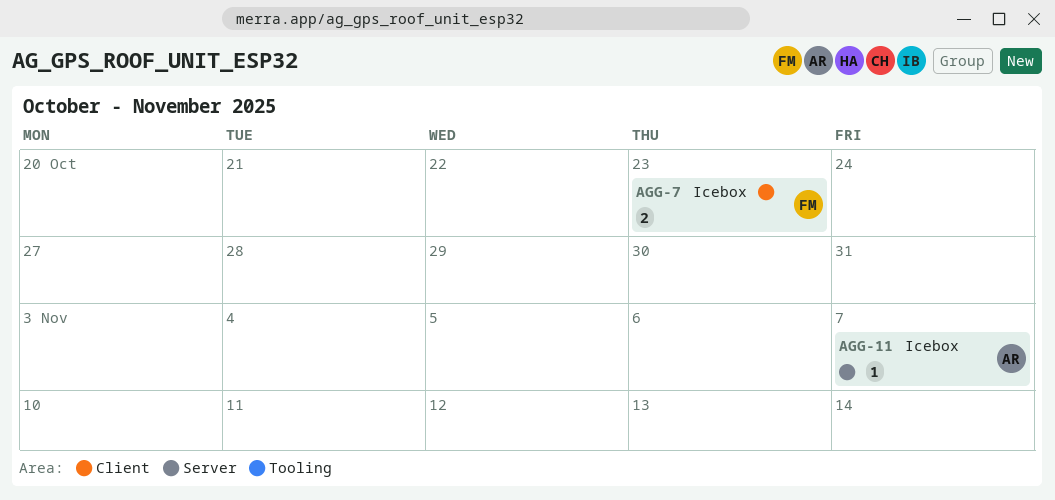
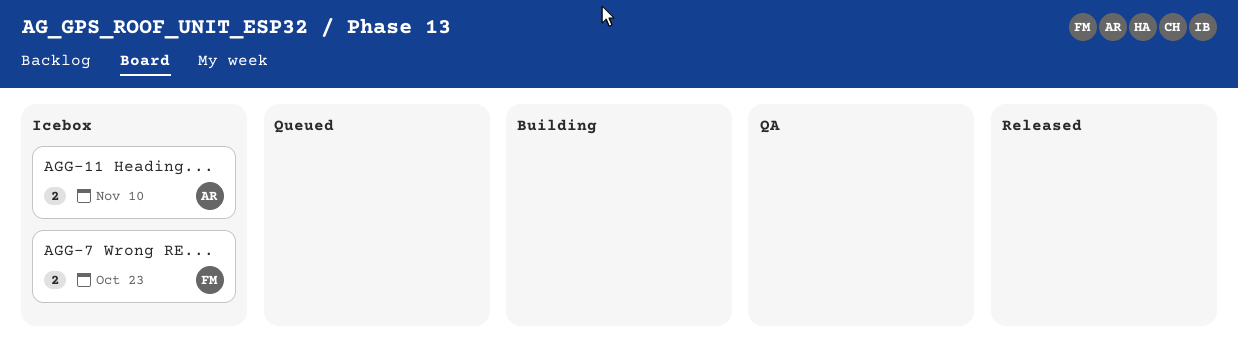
AGG-11, estimate: 1 -> 2
AGG-11, due: Nov 7 -> Nov 10

